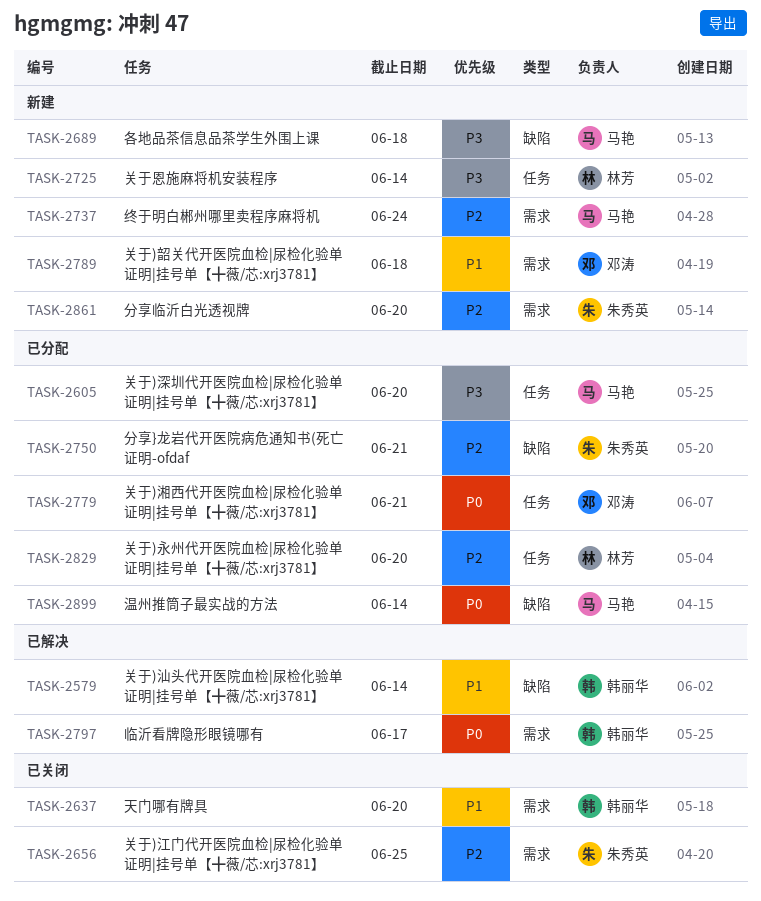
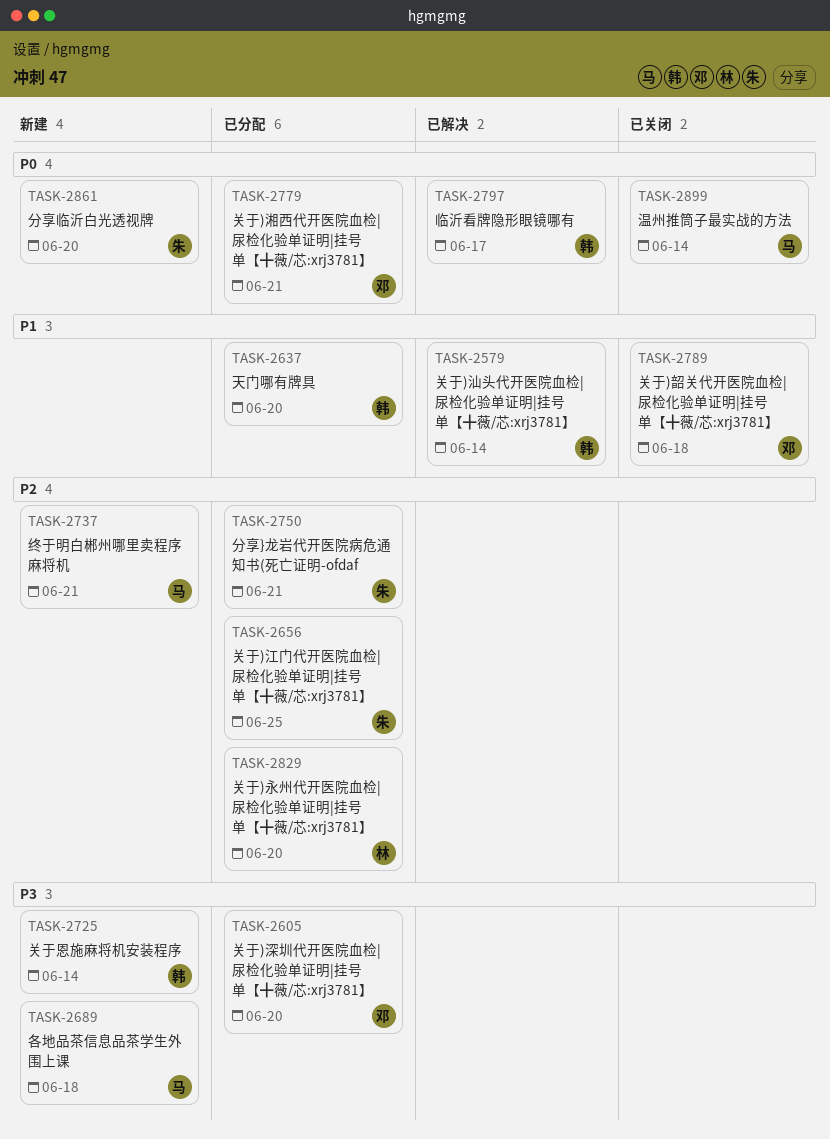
TASK-2605, owner: 马艳 -> 邓涛
TASK-2637, status: 已关闭 -> 已分配
TASK-2656, status: 已关闭 -> 已分配
TASK-2725, owner: 林芳 -> 韩丽华
TASK-2737, due: Jun 24 -> Jun 21
TASK-2789, status: 新建 -> 已关闭
TASK-2861, priority: P2 -> P0
TASK-2899, status: 已分配 -> 已关闭

